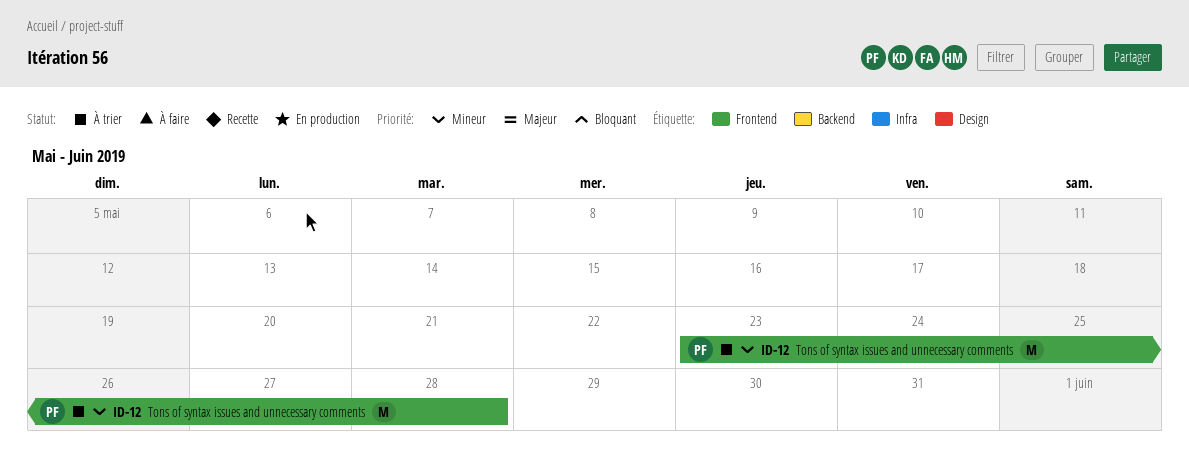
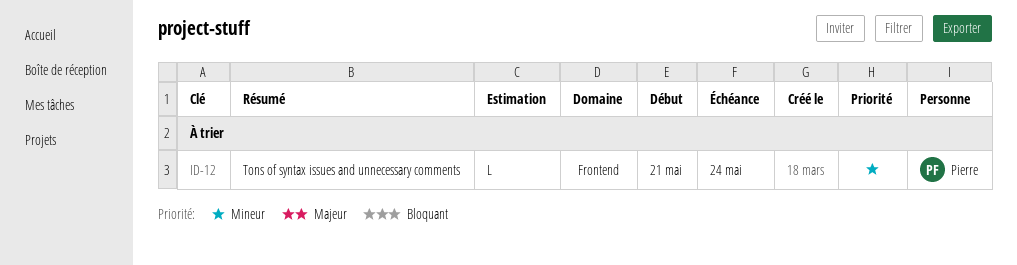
ID-12, estimate: M -> L
ID-12, start: May 23 -> May 21
ID-12, due: May 28 -> May 24

